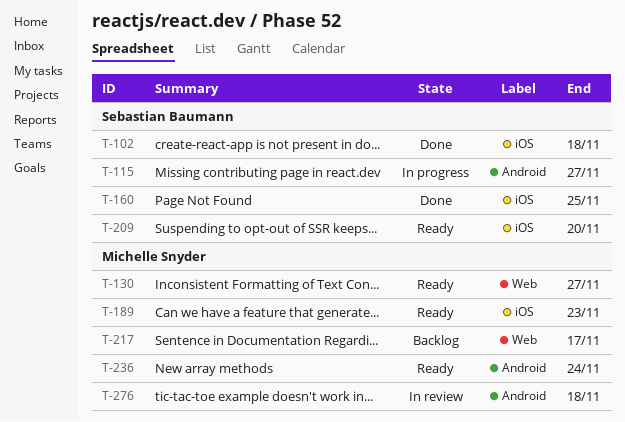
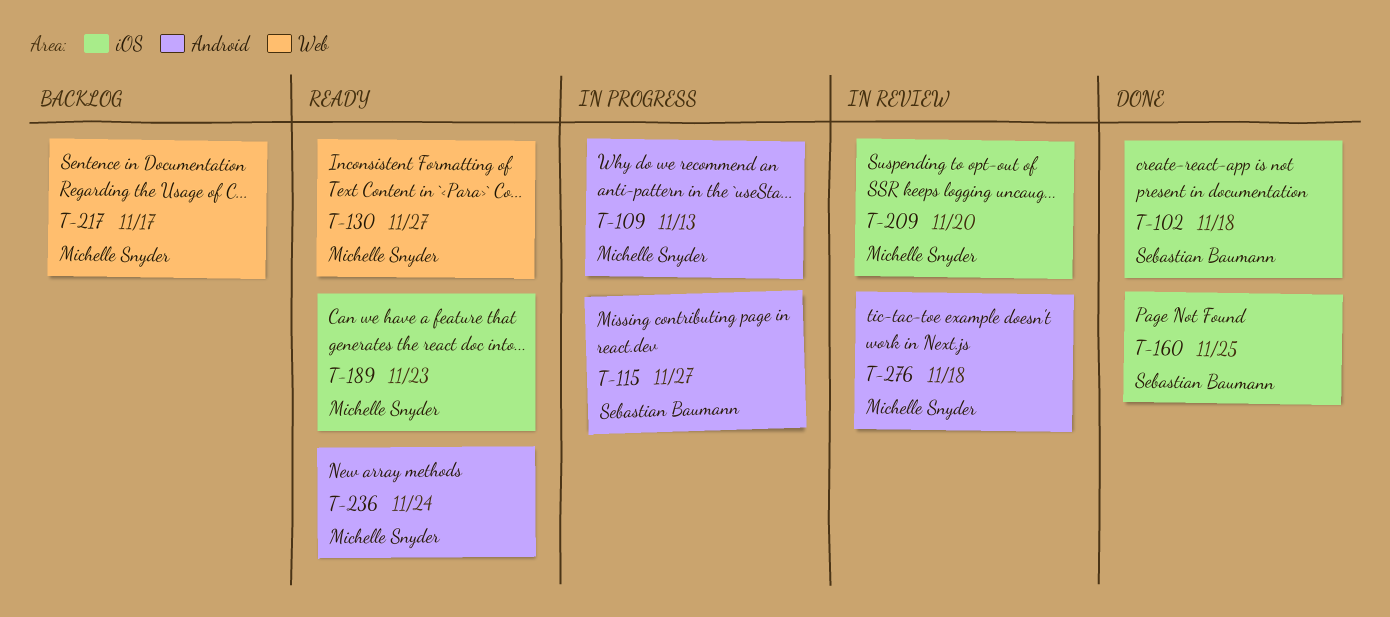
T-109: none -> present
T-209, status: Ready -> In review
T-209, owner: Sebastian Baumann -> Michelle Snyder

